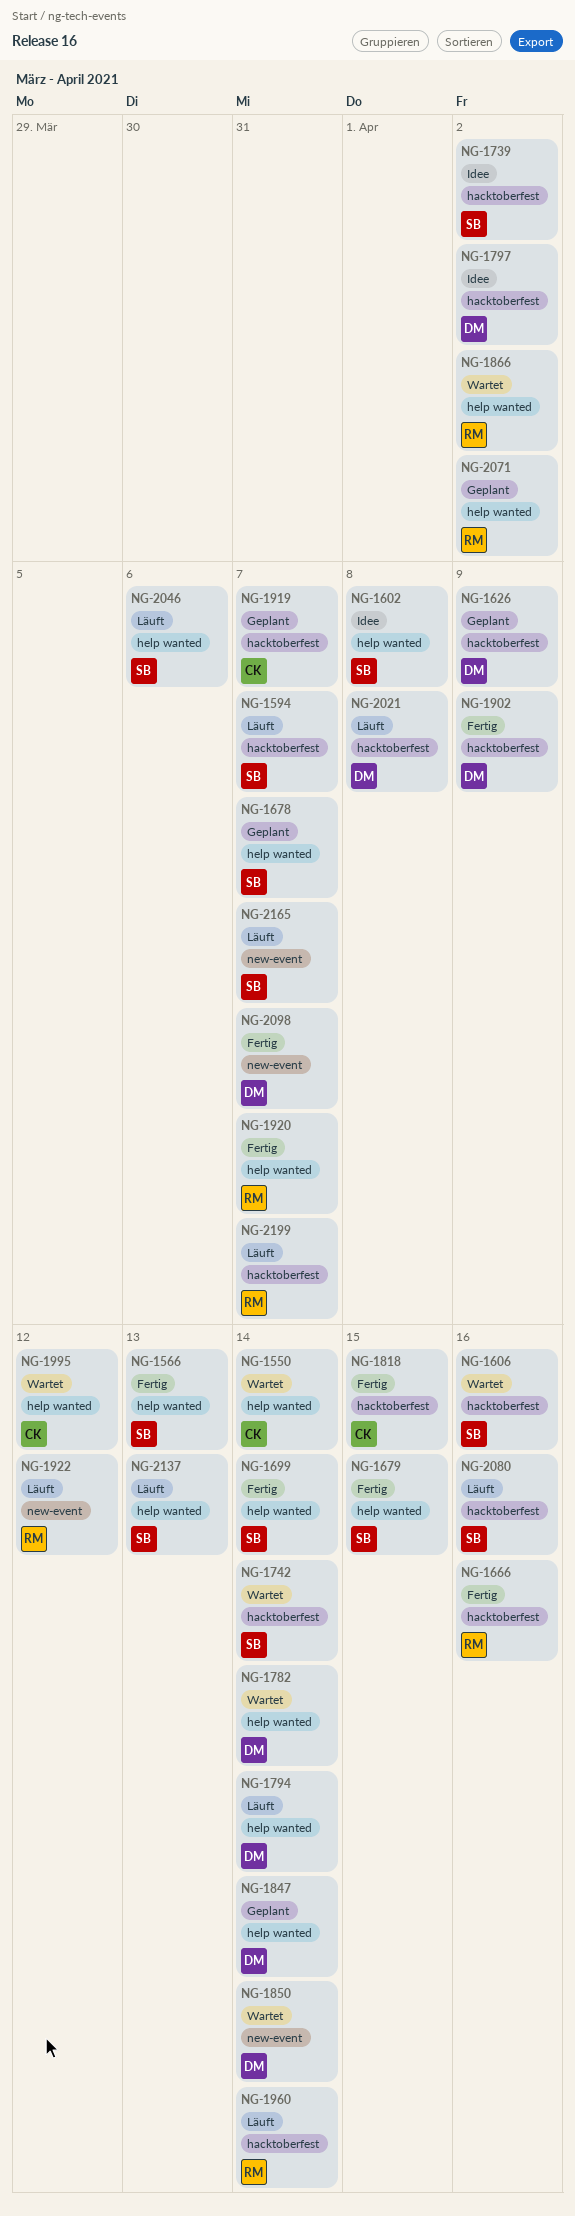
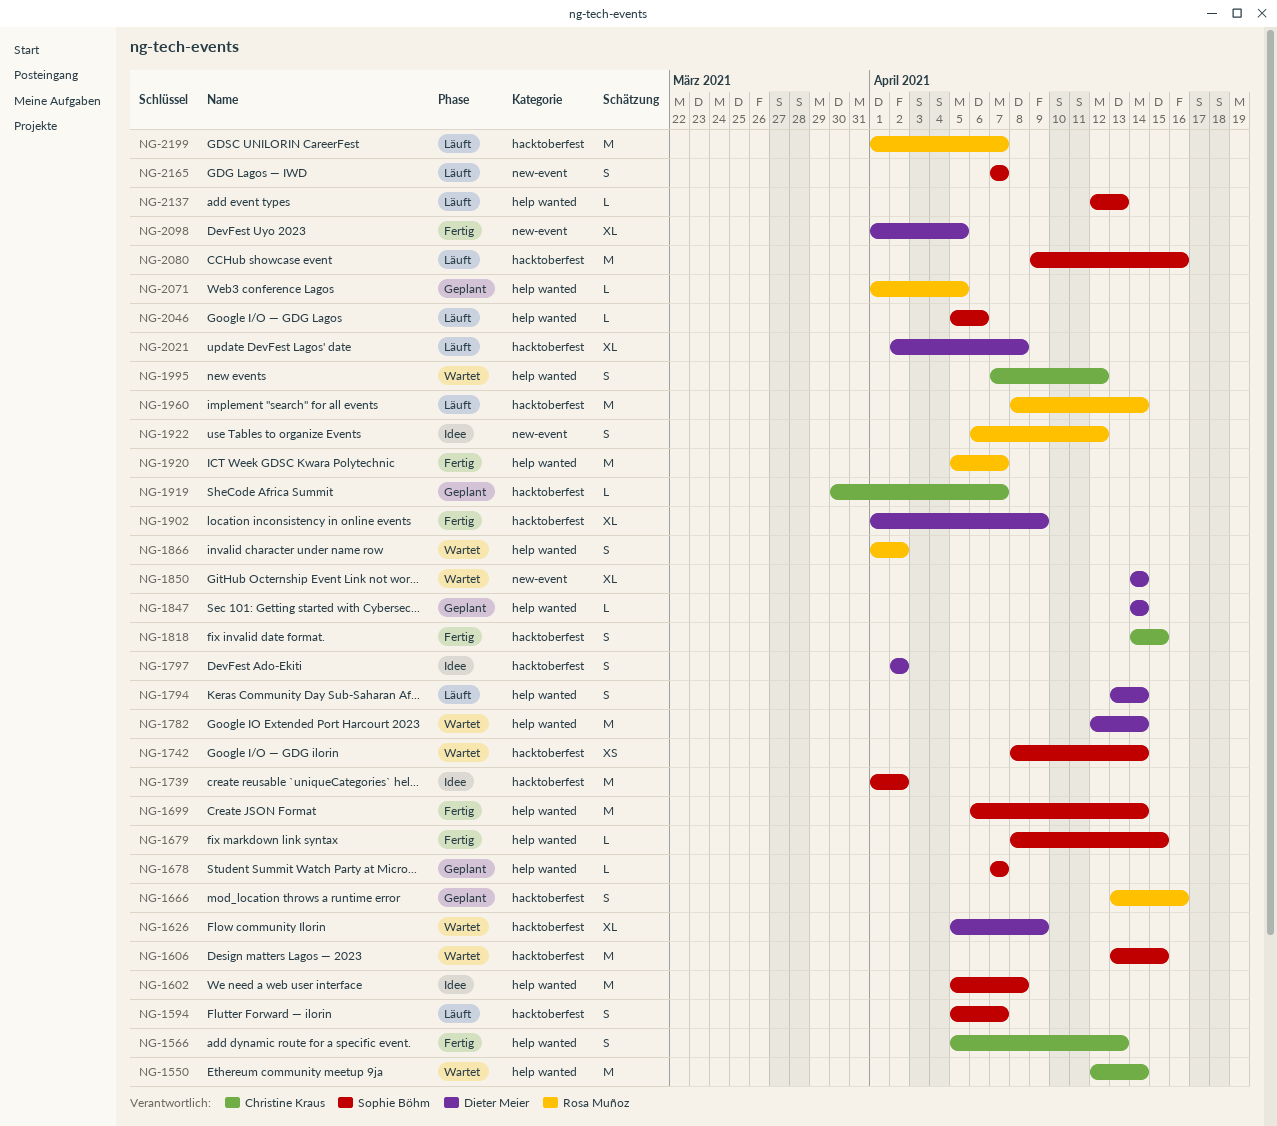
NG-1566, owner: Sophie Böhm -> Christine Kraus
NG-1606, due: Apr 16 -> Apr 15
NG-1626, status: Geplant -> Wartet
NG-1666, status: Fertig -> Geplant
NG-1922, status: Läuft -> Idee
NG-2071, due: Apr 2 -> Apr 5
NG-2098, due: Apr 7 -> Apr 5

